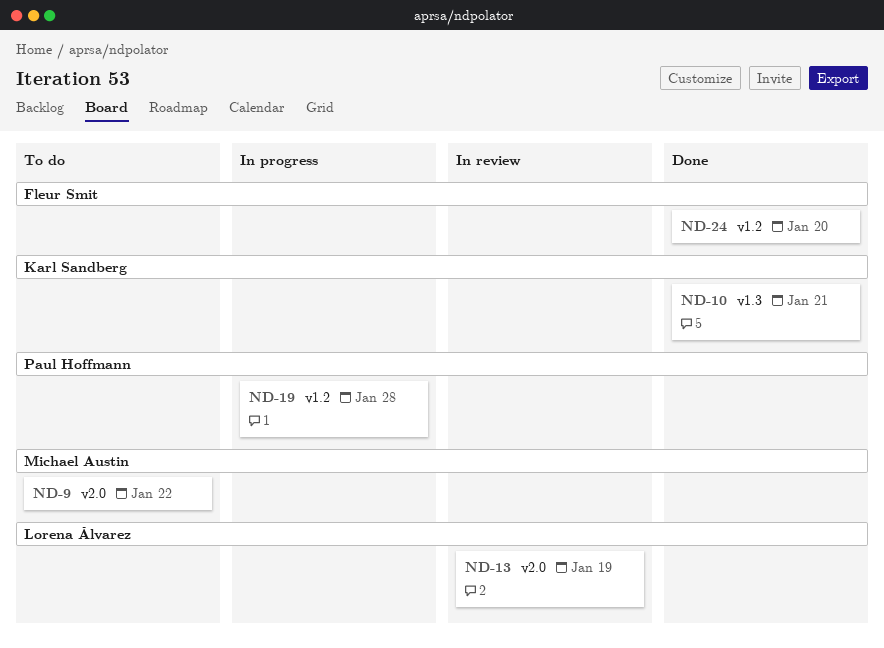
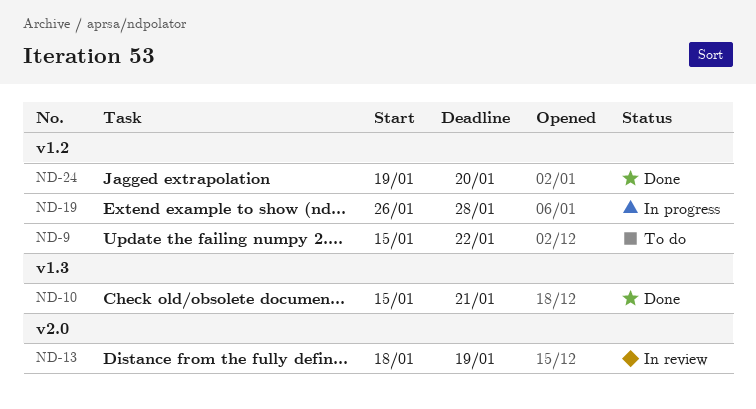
ND-9, label: v2.0 -> v1.2

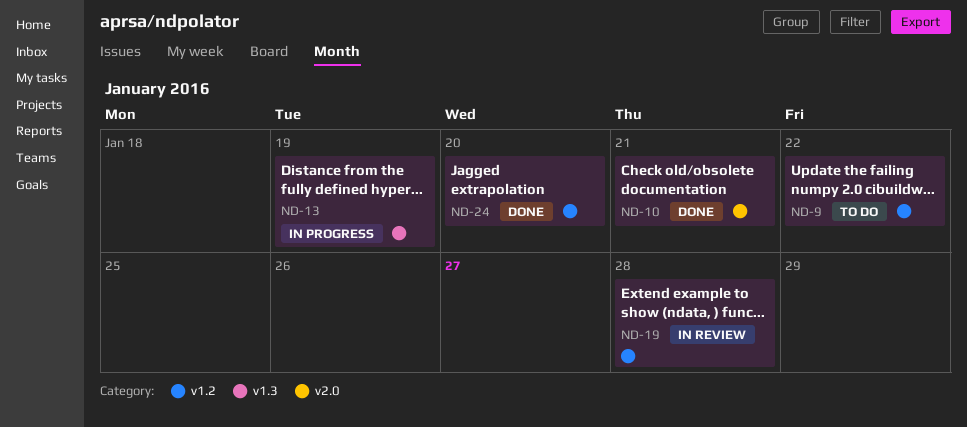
ND-10, label: v1.3 -> v2.0
ND-13, status: In review -> In progress
ND-13, label: v2.0 -> v1.3
ND-19, status: In progress -> In review

